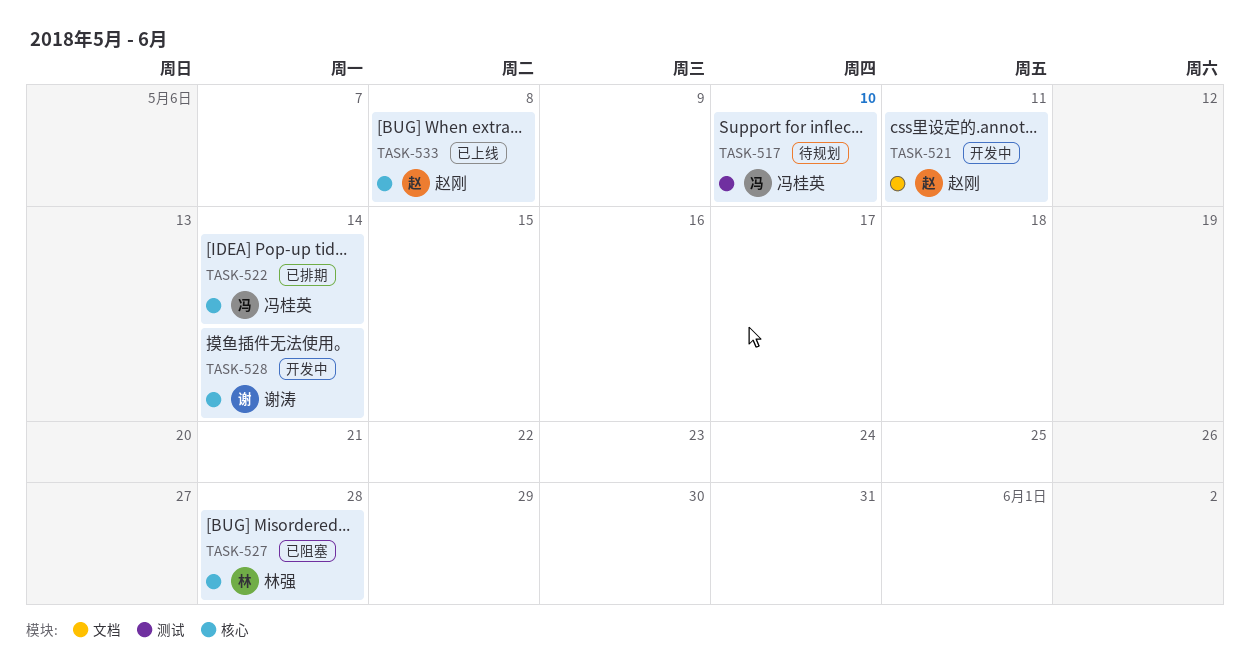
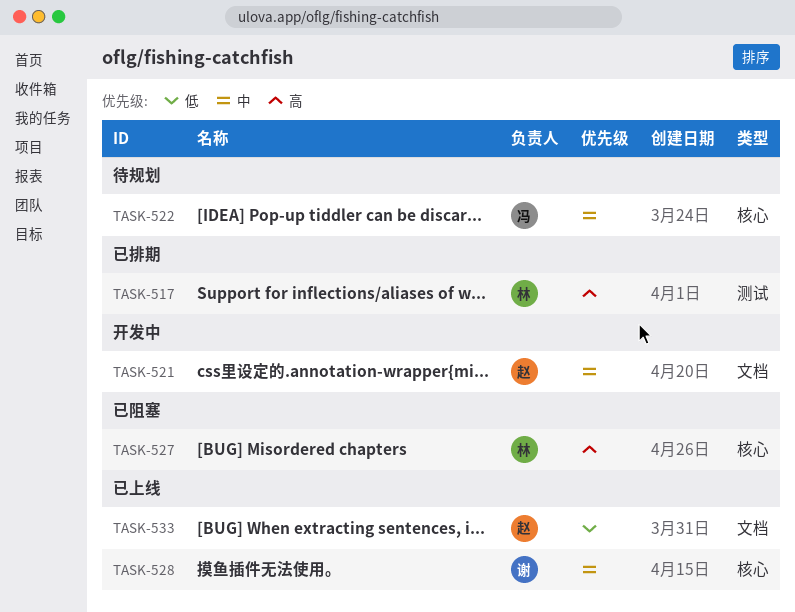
TASK-517, status: 待规划 -> 已排期
TASK-517, owner: 冯桂英 -> 林强
TASK-522, status: 已排期 -> 待规划
TASK-528, status: 开发中 -> 已上线
TASK-533, label: 核心 -> 文档

